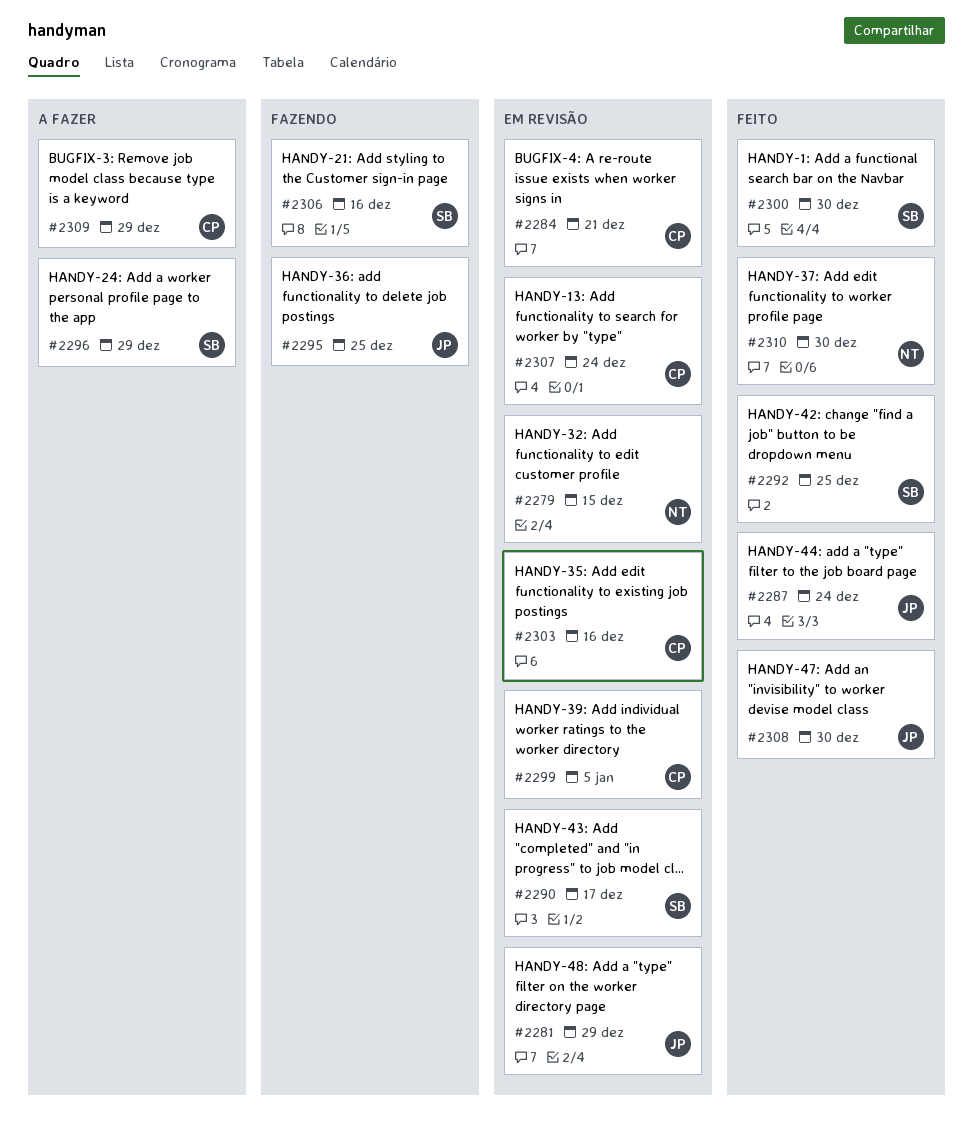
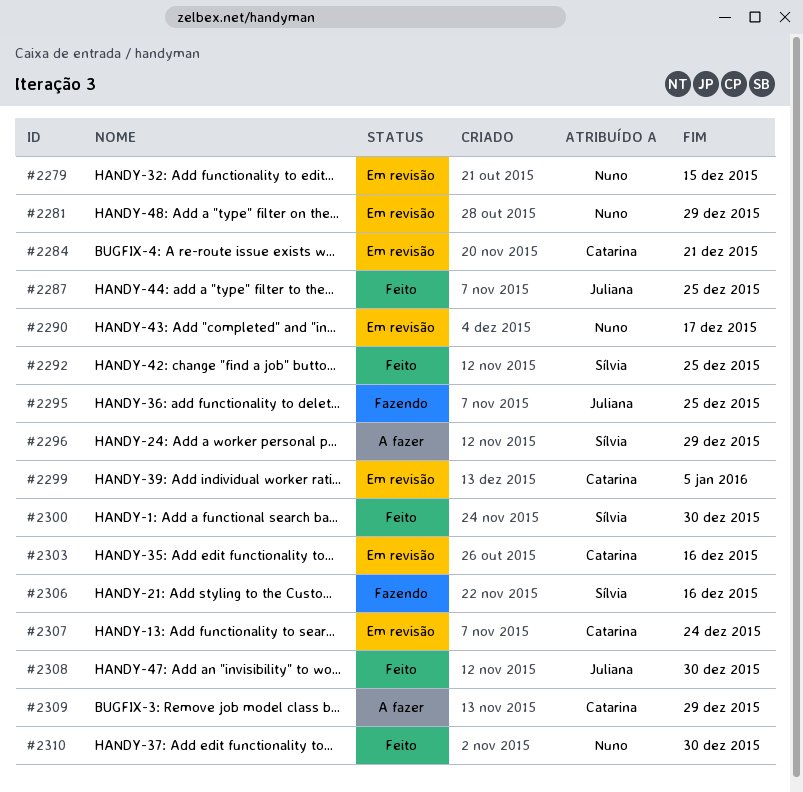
#2281, owner: Juliana -> Nuno
#2287, due: Dec 24 -> Dec 25
#2290, owner: Sílvia -> Nuno

